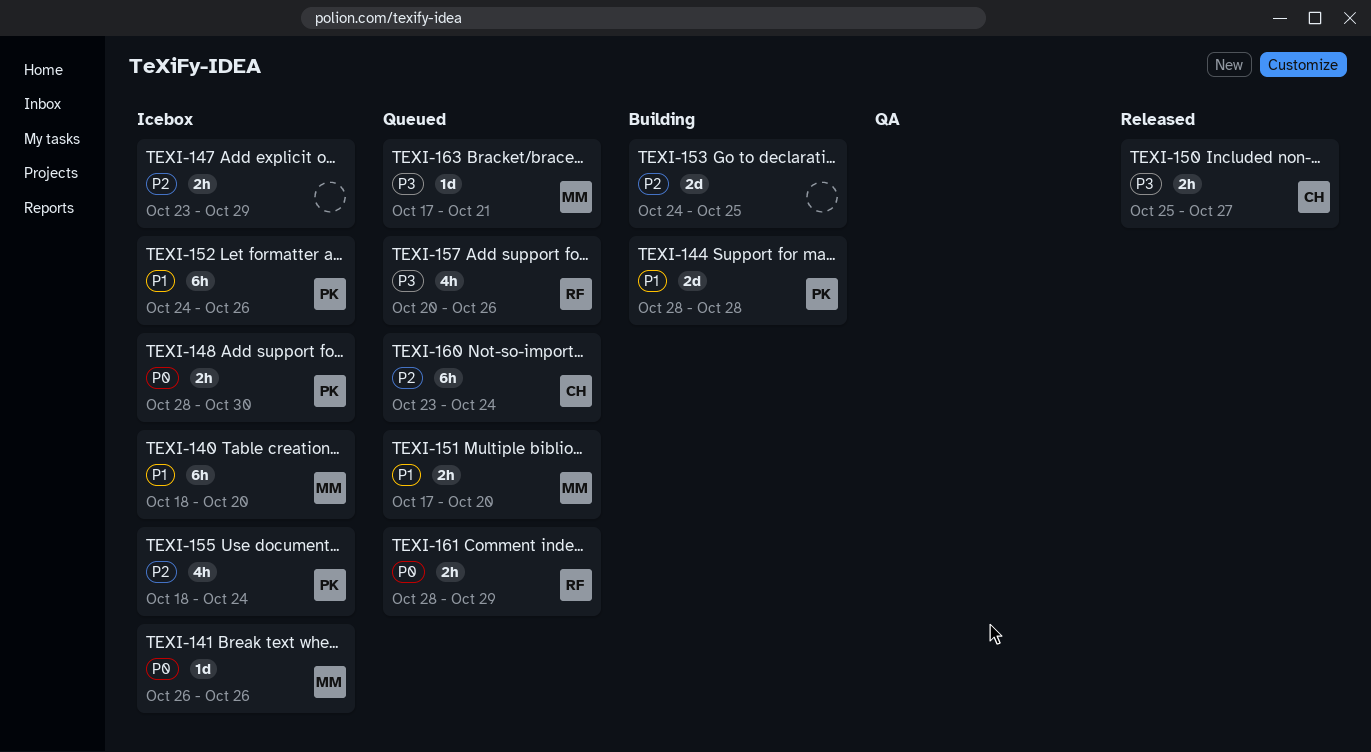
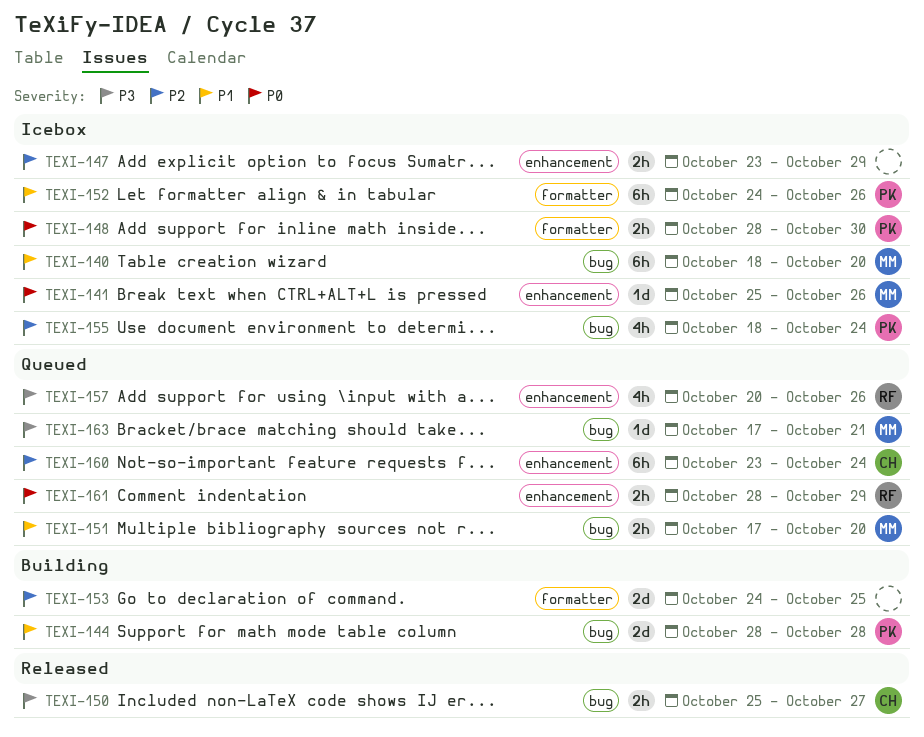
TEXI-141, start: Oct 26 -> Oct 25

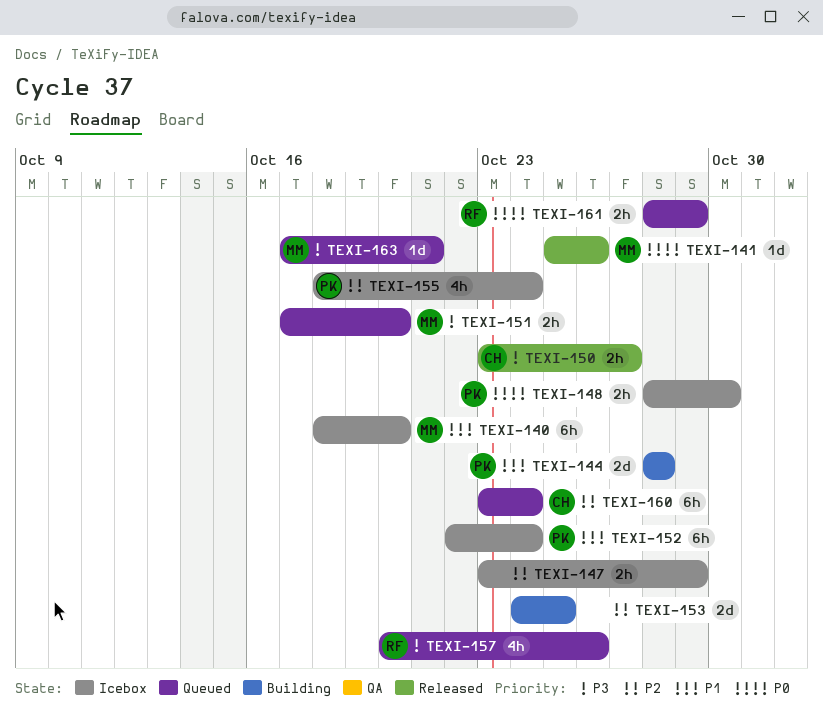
TEXI-141, status: Icebox -> Released
TEXI-150, start: Oct 25 -> Oct 23
TEXI-151, priority: P1 -> P3
TEXI-152, start: Oct 24 -> Oct 22
TEXI-152, due: Oct 26 -> Oct 24

